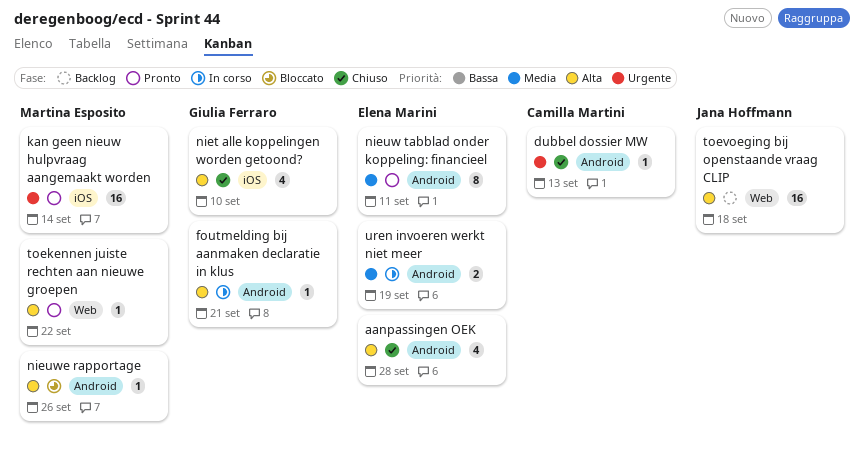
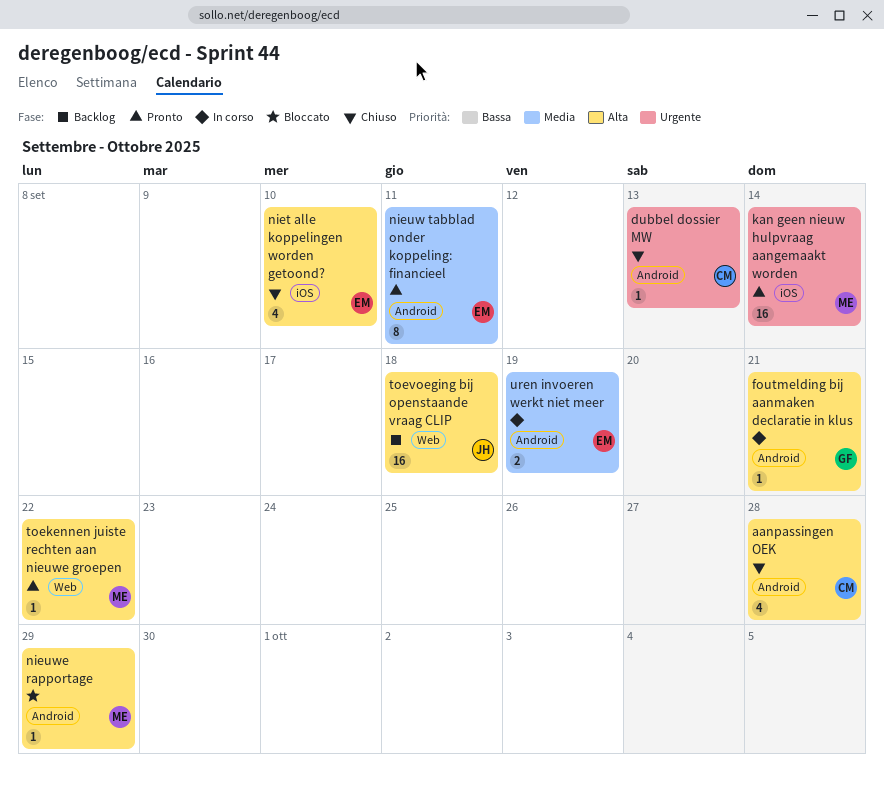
aanpassingen OEK, owner: Elena Marini -> Camilla Martini
niet alle koppelingen worden getoond?, owner: Giulia Ferraro -> Elena Marini
nieuwe rapportage, due: Sep 26 -> Sep 29

